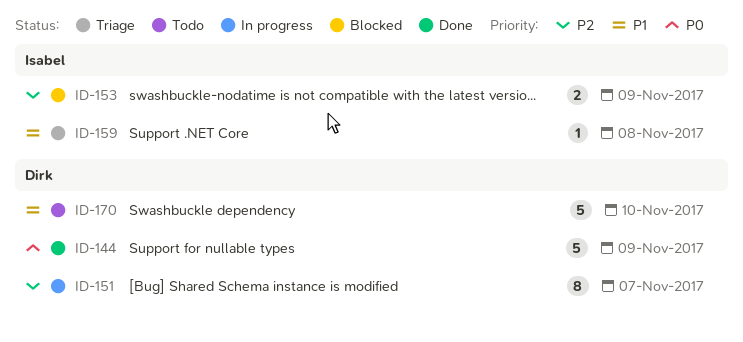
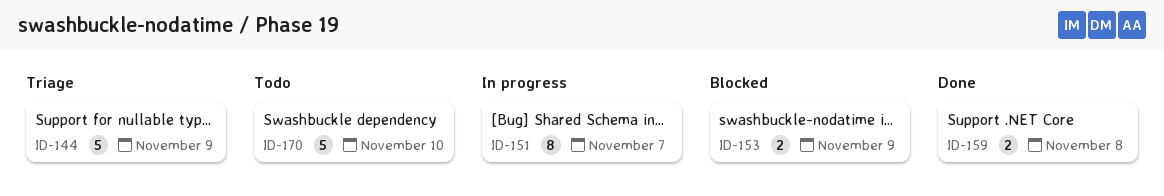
ID-144, status: Done -> Triage
ID-159, status: Triage -> Done
ID-159, estimate: 1 -> 2

